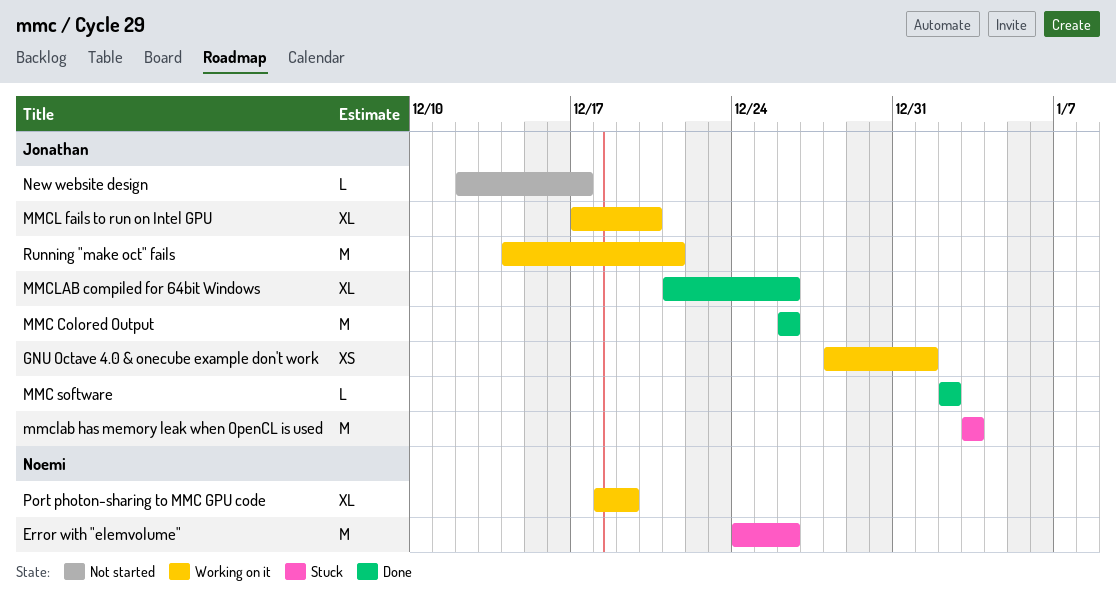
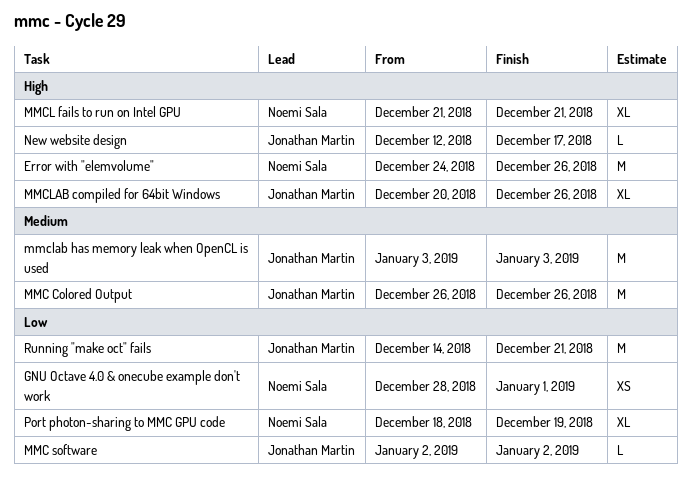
GNU Octave 4.0 & onecube example don't work, owner: Jonathan Martin -> Noemi Sala
MMCL fails to run on Intel GPU, owner: Jonathan Martin -> Noemi Sala
MMCL fails to run on Intel GPU, start: Dec 17 -> Dec 21
MMCL fails to run on Intel GPU, due: Dec 20 -> Dec 21
MMCLAB compiled for 64bit Windows, start: Dec 21 -> Dec 20

